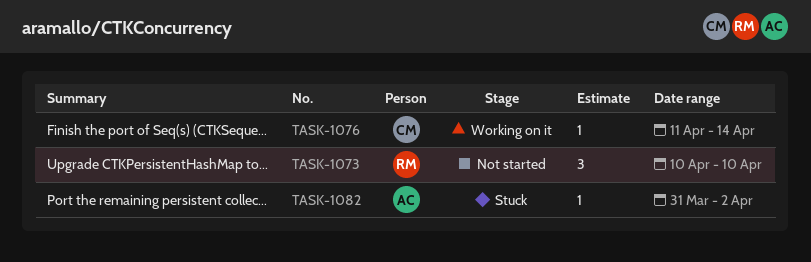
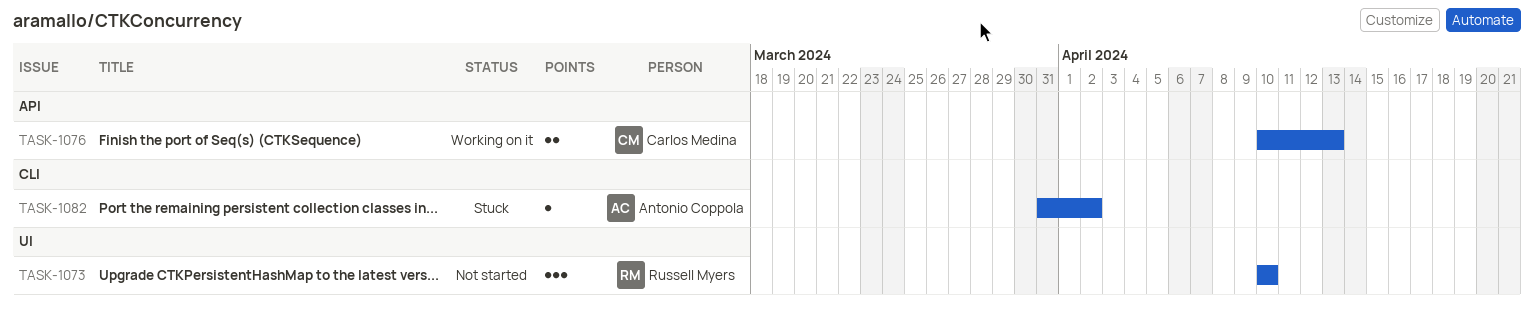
TASK-1076, estimate: 1 -> 2
TASK-1076, start: Apr 11 -> Apr 10
TASK-1076, due: Apr 14 -> Apr 13

